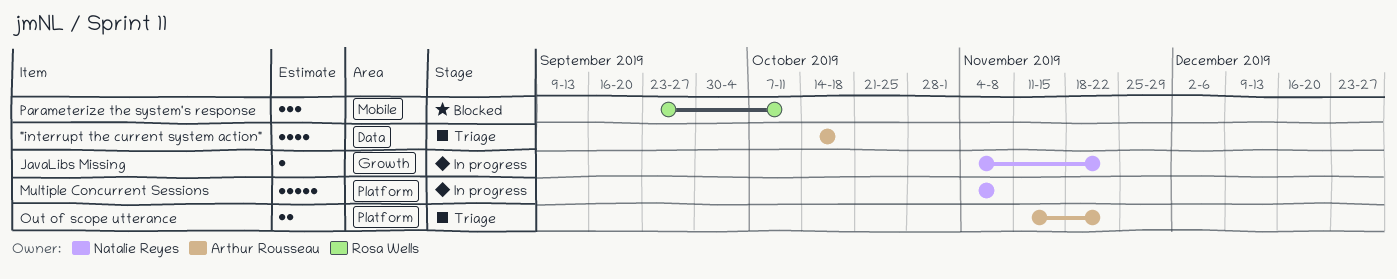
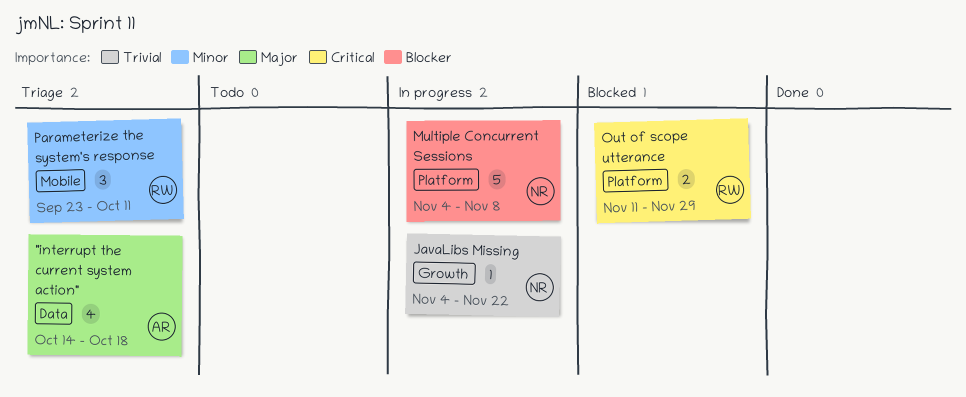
Out of scope utterance, status: Triage -> Blocked
Out of scope utterance, owner: Arthur Rousseau -> Rosa Wells
Out of scope utterance, due: Nov 22 -> Nov 29
Parameterize the system's response, status: Blocked -> Triage

